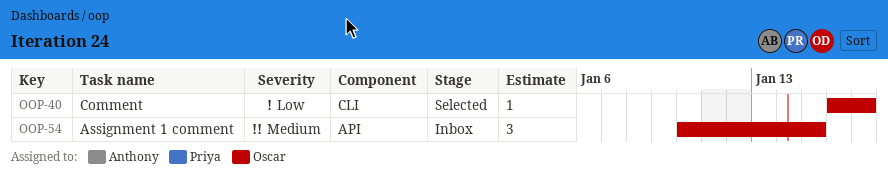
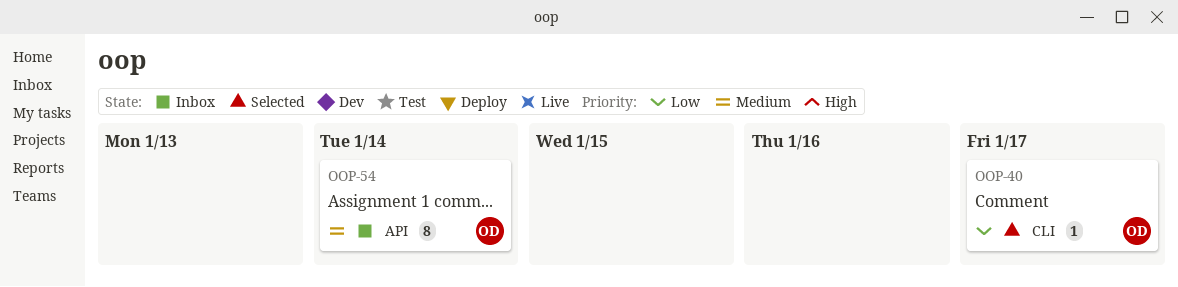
OOP-54, estimate: 3 -> 8
OOP-54, due: Jan 15 -> Jan 14

